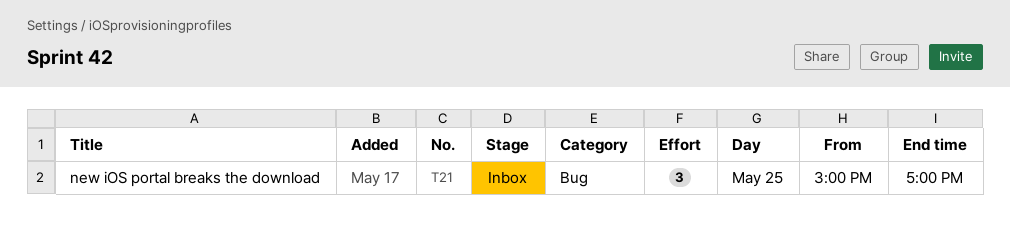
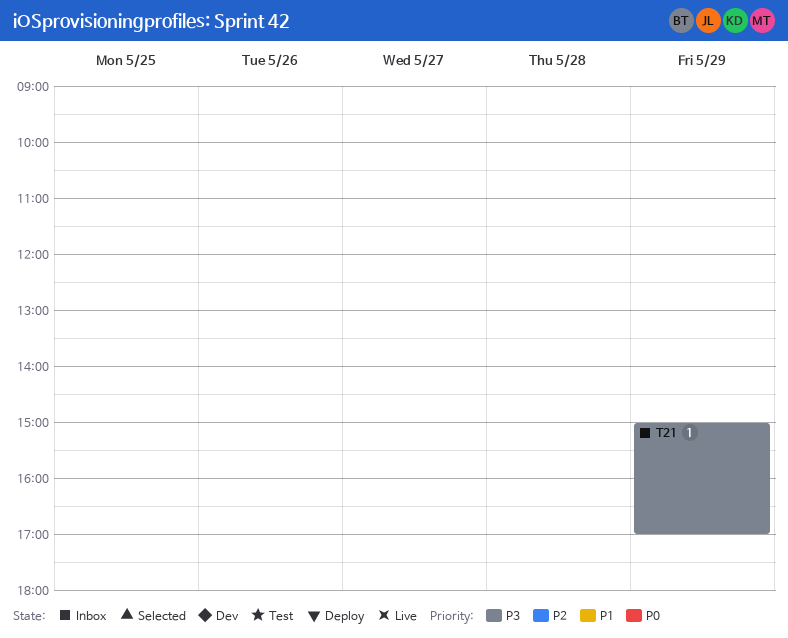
T21, estimate: 3 -> 1
T21, day: May 25 -> May 29

